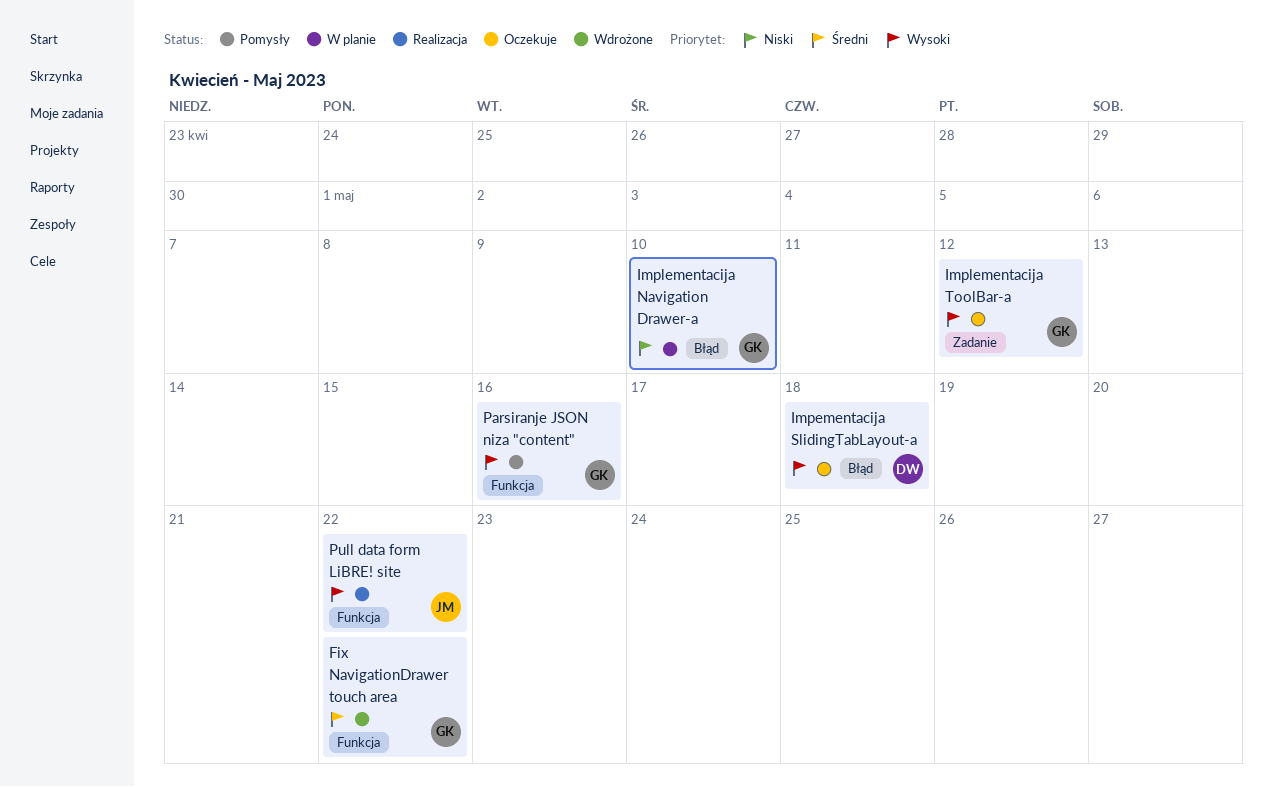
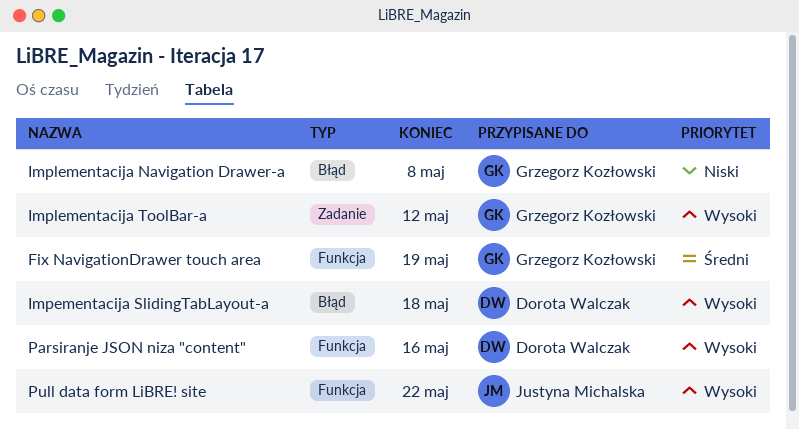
Fix NavigationDrawer touch area, due: May 22 -> May 19
Implementacija Navigation Drawer-a, due: May 10 -> May 8
Parsiranje JSON niza "content", owner: Grzegorz Kozłowski -> Dorota Walczak

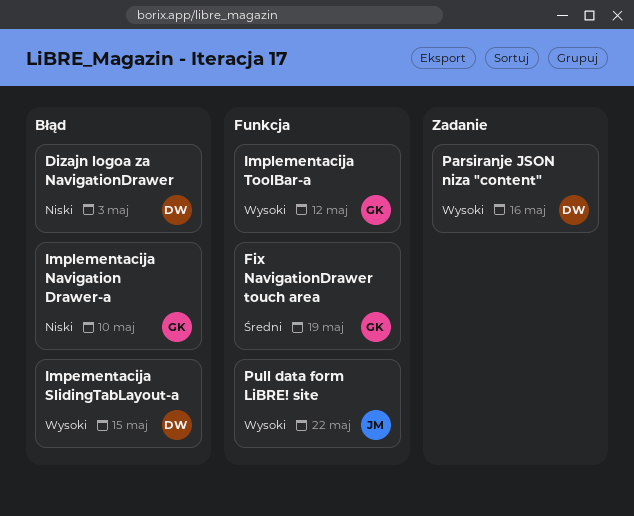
Dizajn logoa za NavigationDrawer: none -> present
Impementacija SlidingTabLayout-a, due: May 18 -> May 15
Implementacija Navigation Drawer-a, due: May 8 -> May 10
Implementacija ToolBar-a, label: Zadanie -> Funkcja
Parsiranje JSON niza "content", label: Funkcja -> Zadanie

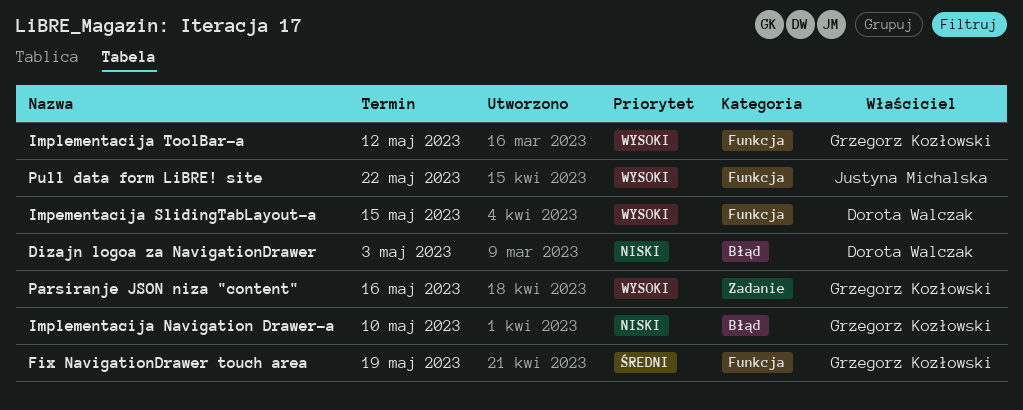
Impementacija SlidingTabLayout-a, label: Błąd -> Funkcja
Parsiranje JSON niza "content", owner: Dorota Walczak -> Grzegorz Kozłowski

